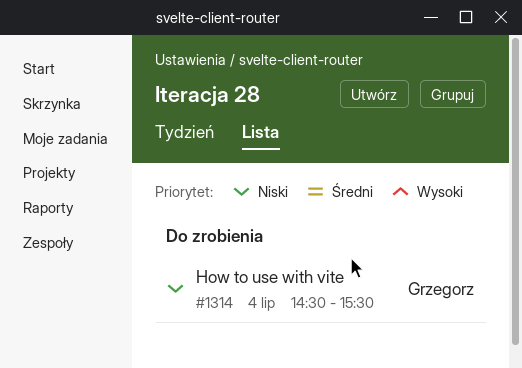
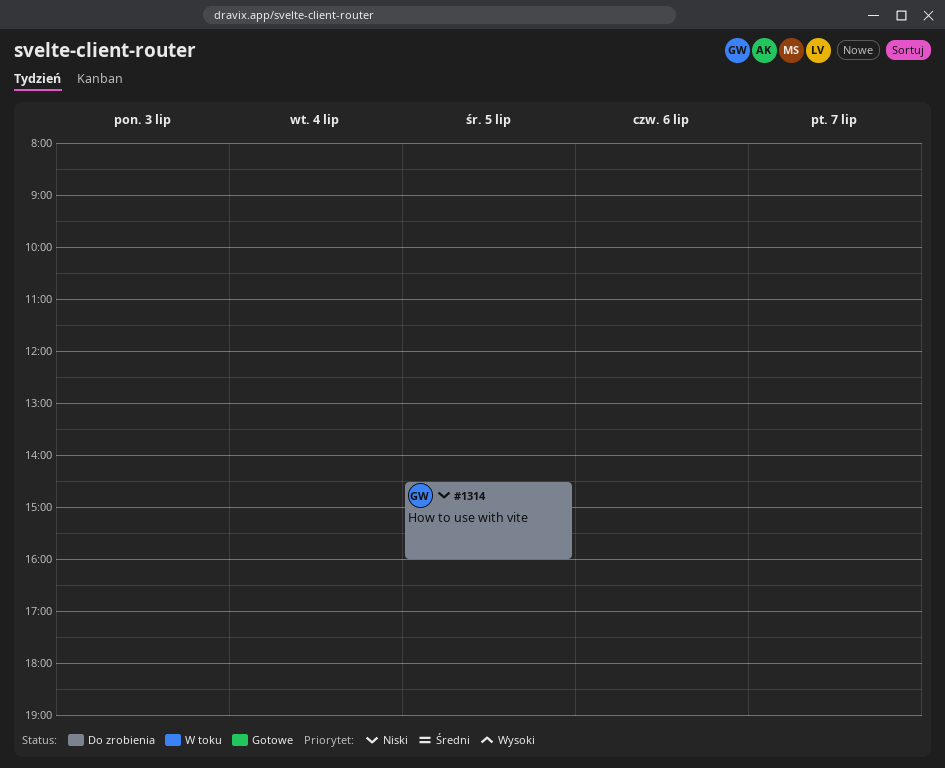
#1314, day: Jul 4 -> Jul 5
#1314, ends: 15:30 -> 16:00

